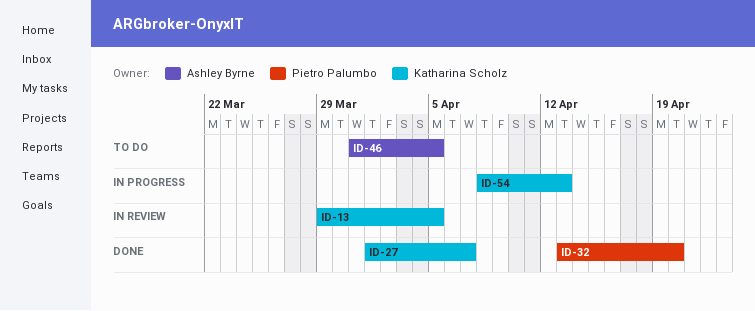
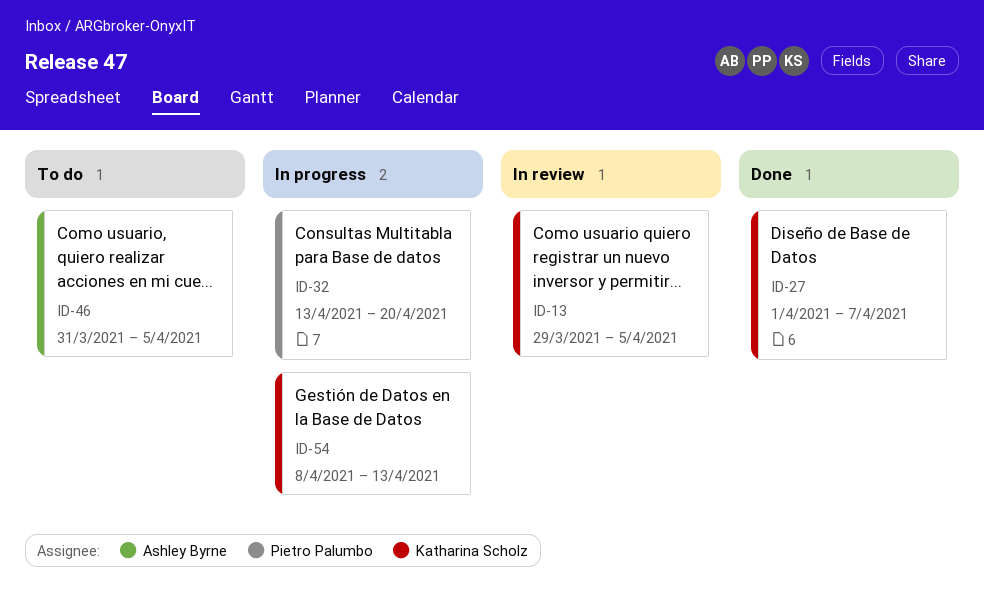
ID-32, status: Done -> In progress

